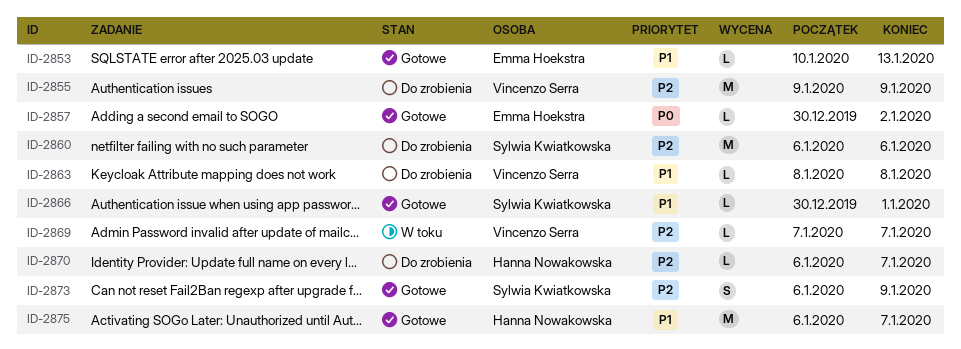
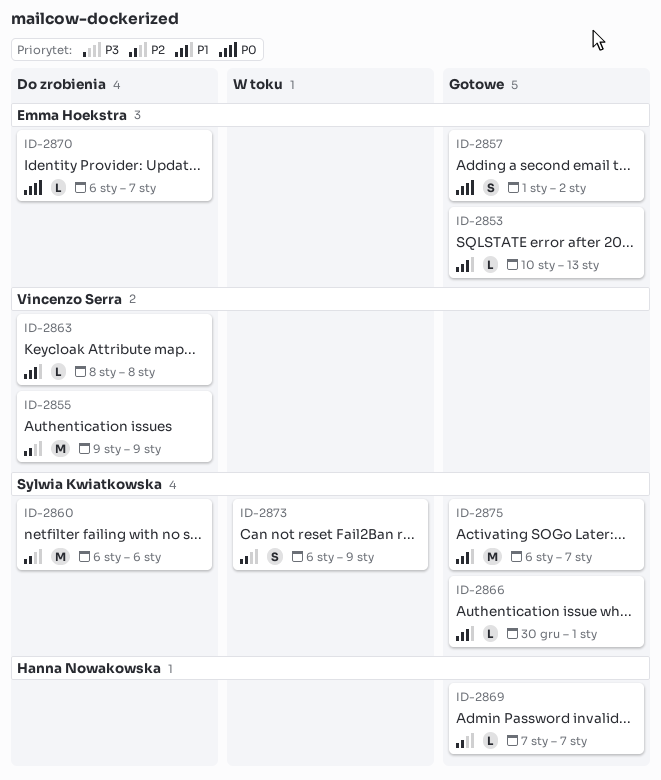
ID-2857, estimate: L -> S
ID-2857, start: Dec 30 -> Jan 1
ID-2869, status: W toku -> Gotowe
ID-2869, owner: Vincenzo Serra -> Hanna Nowakowska
ID-2870, owner: Hanna Nowakowska -> Emma Hoekstra
ID-2870, priority: P2 -> P0
ID-2873, status: Gotowe -> W toku
ID-2875, owner: Hanna Nowakowska -> Sylwia Kwiatkowska

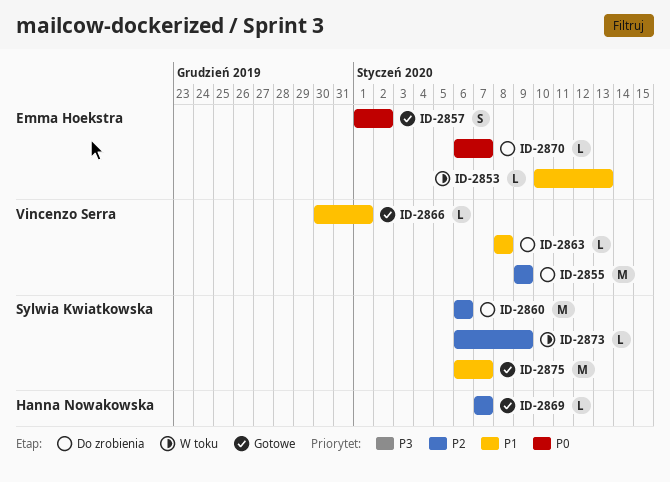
ID-2853, status: Gotowe -> W toku
ID-2866, owner: Sylwia Kwiatkowska -> Vincenzo Serra
ID-2873, estimate: S -> L

